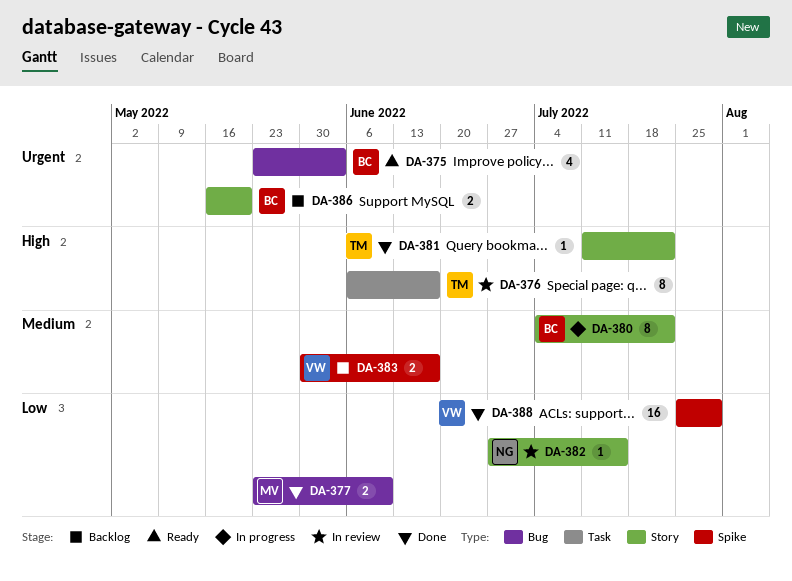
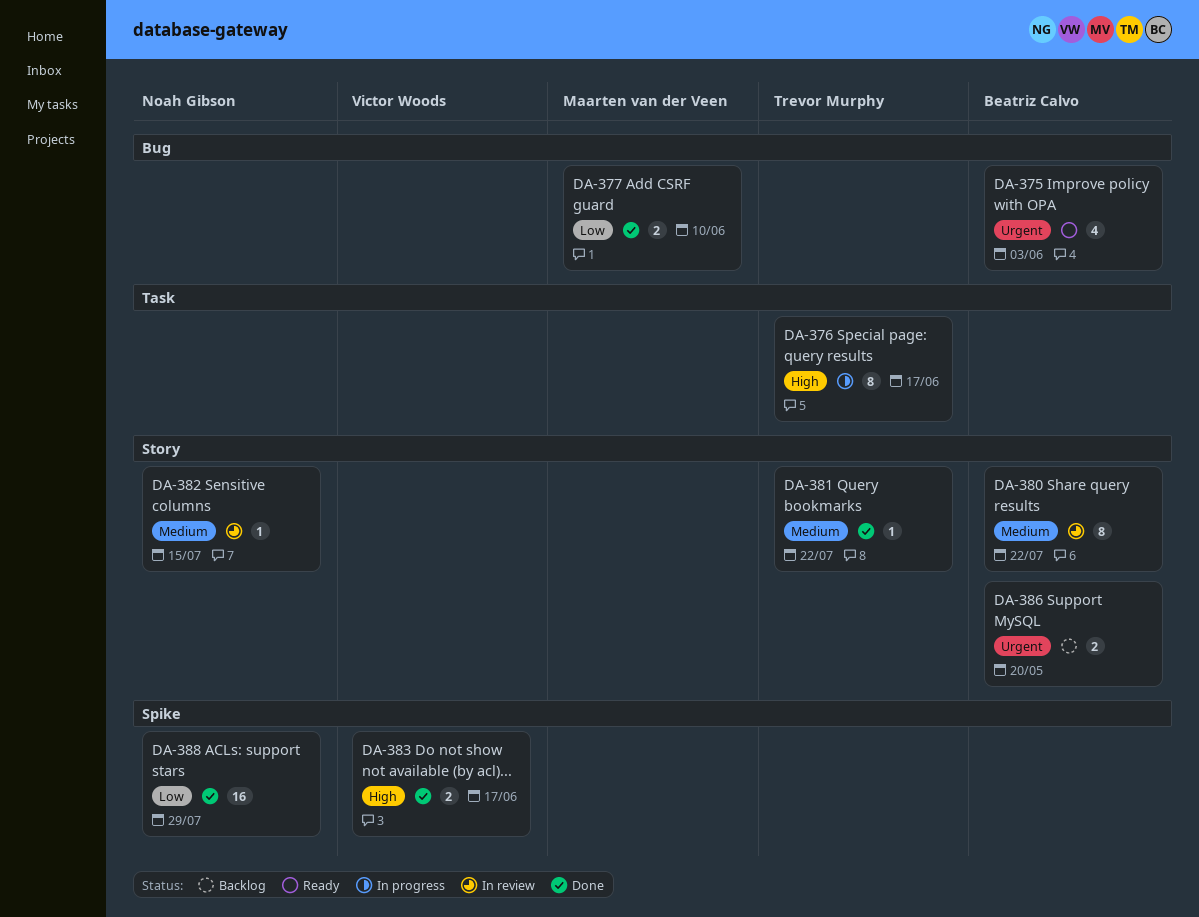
DA-376, status: In review -> In progress
DA-380, status: In progress -> In review
DA-381, priority: High -> Medium
DA-382, priority: Low -> Medium
DA-383, status: Backlog -> Done
DA-383, priority: Medium -> High
DA-388, owner: Victor Woods -> Noah Gibson

